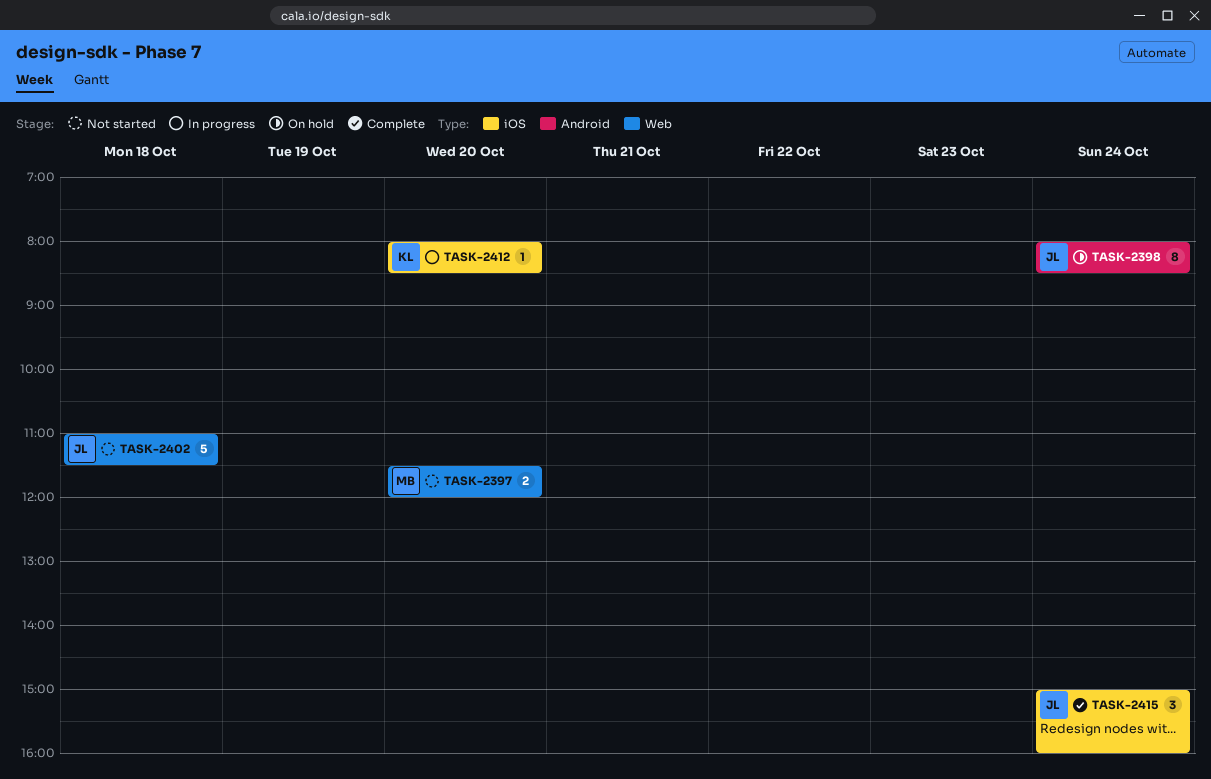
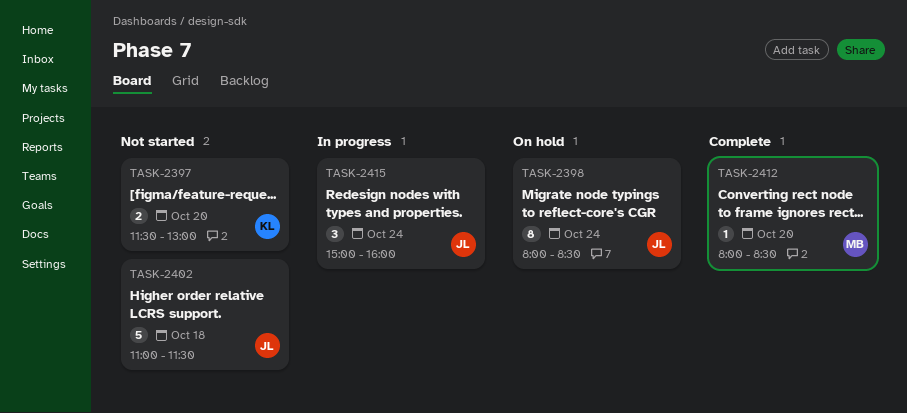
TASK-2397, owner: MB -> KL
TASK-2397, ends: 12:00 -> 13:00
TASK-2412, status: In progress -> Complete
TASK-2412, owner: KL -> MB
TASK-2415, status: Complete -> In progress

